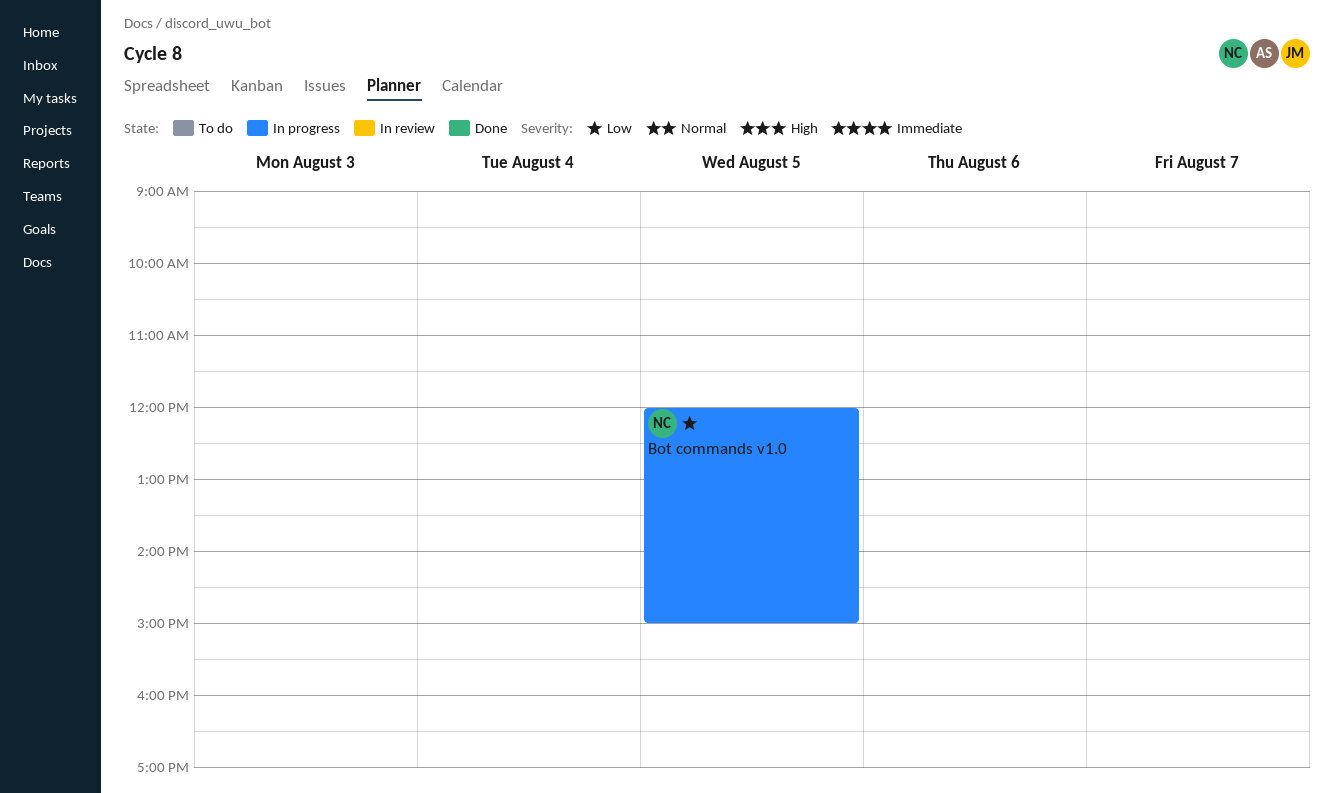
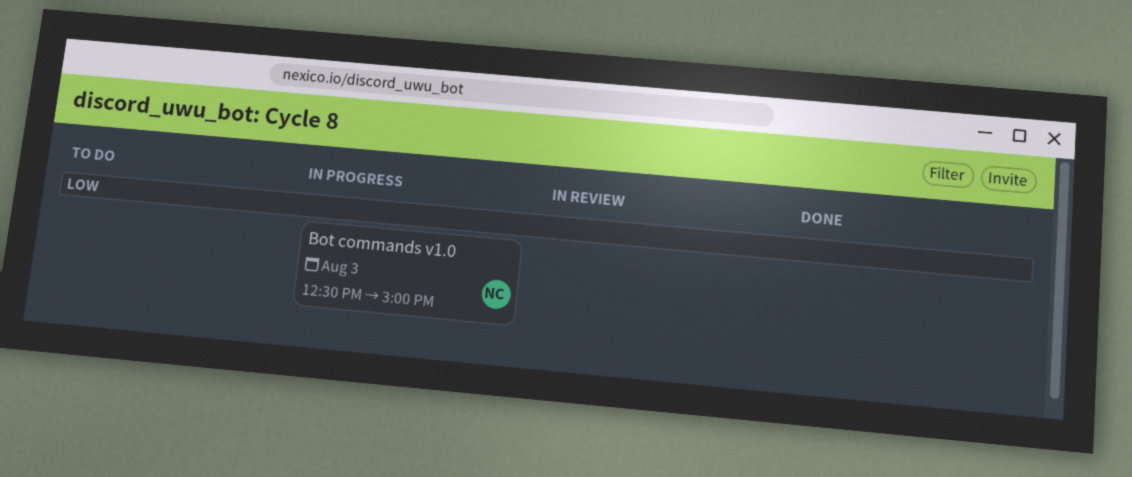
Bot commands v1.0, day: Aug 5 -> Aug 3
Bot commands v1.0, begins: 12:00 -> 12:30

